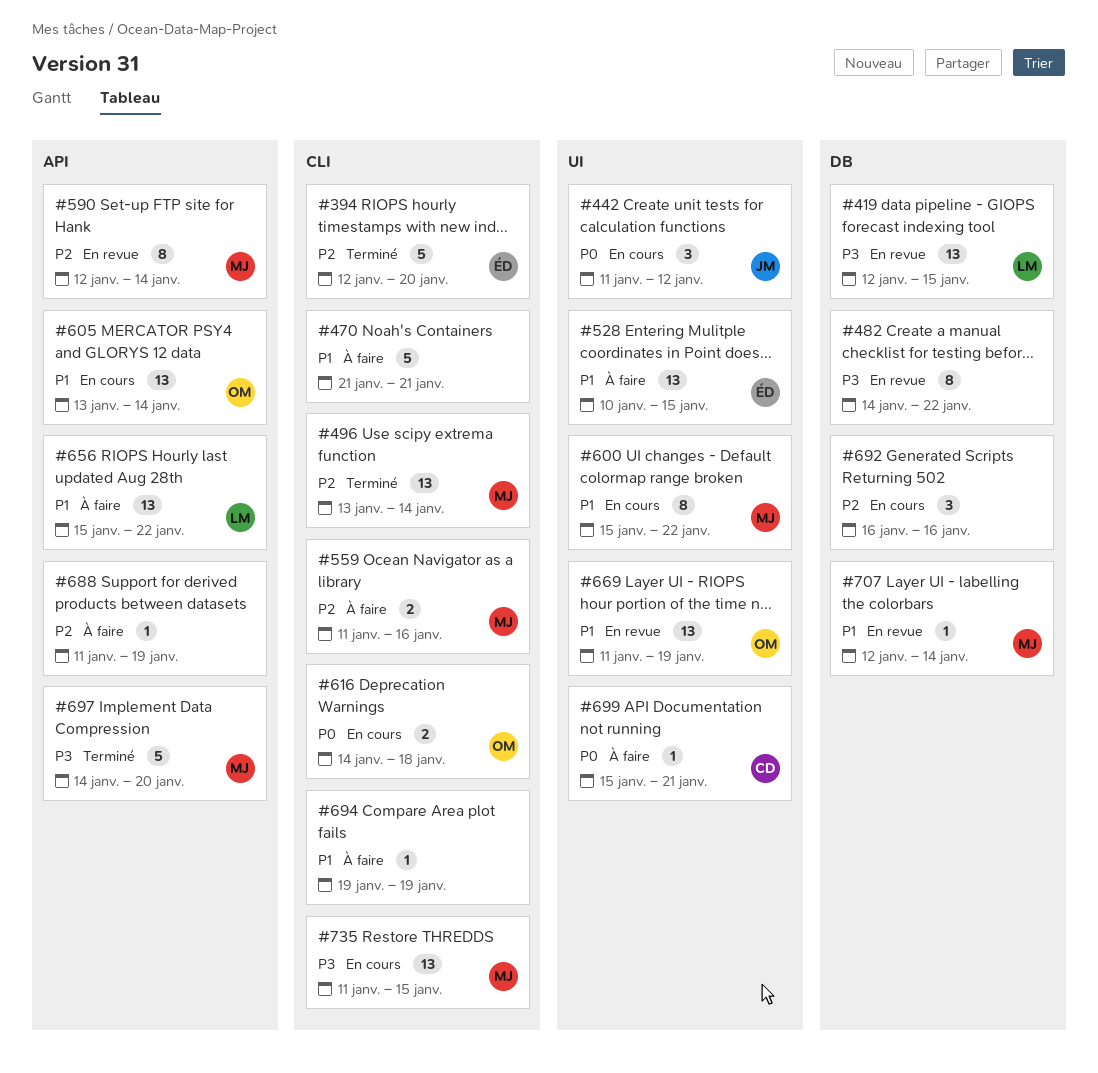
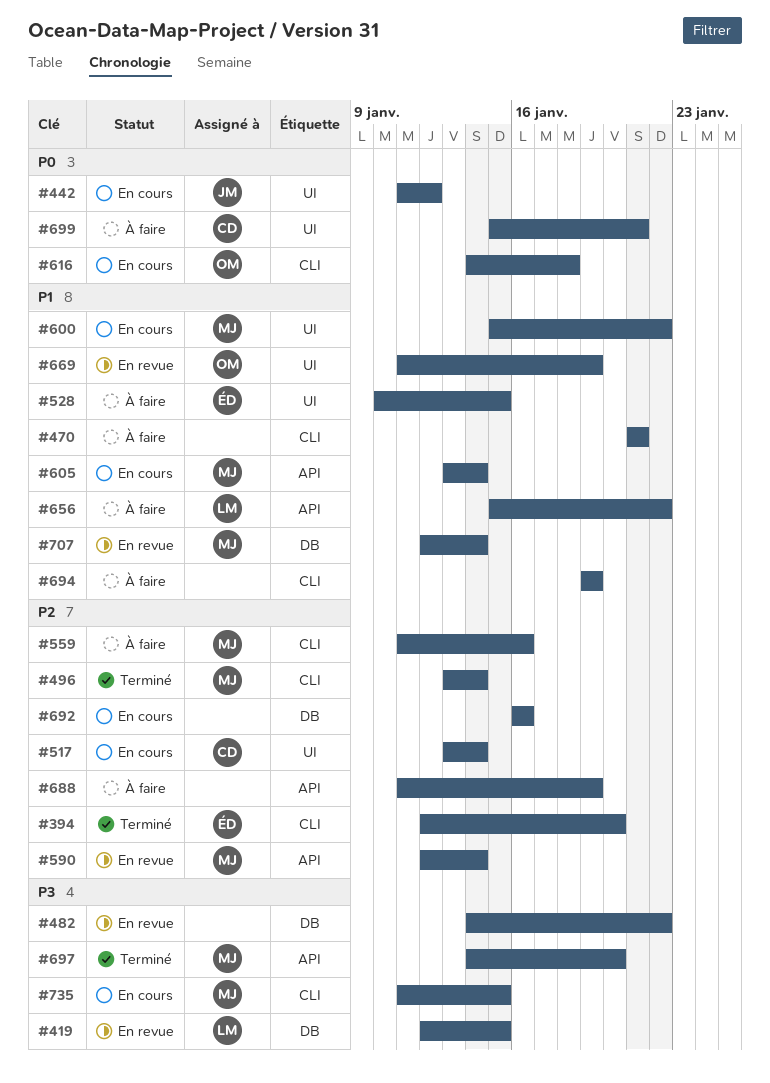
#517: none -> present
#605, owner: OM -> MJ

